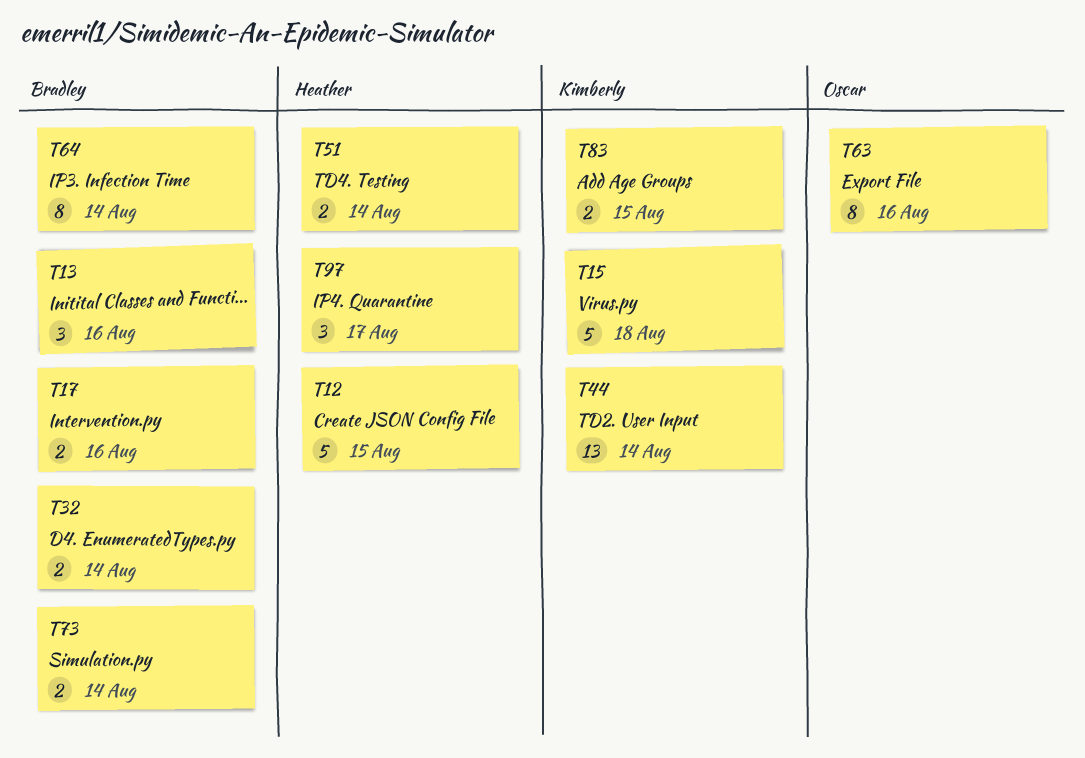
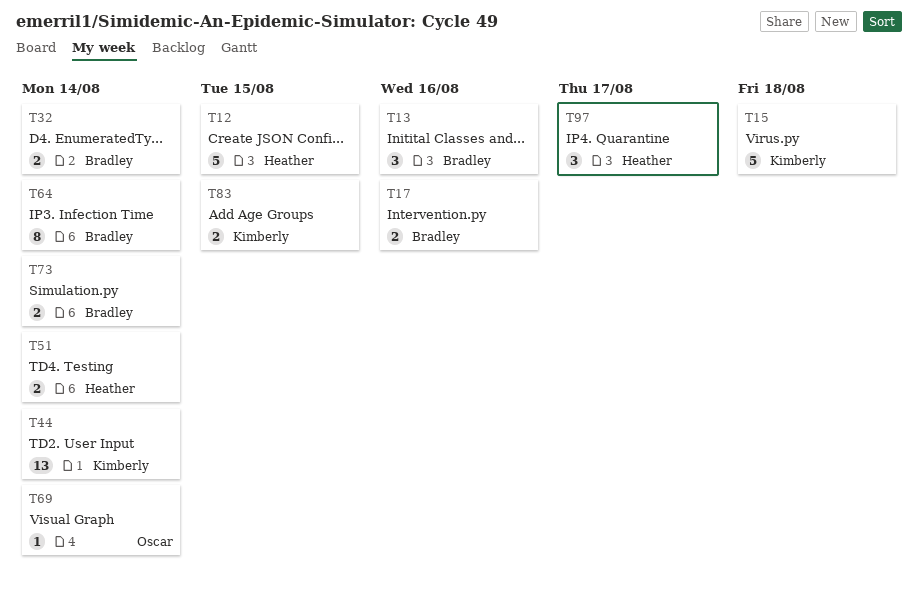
T63: present -> none
T69: none -> present

